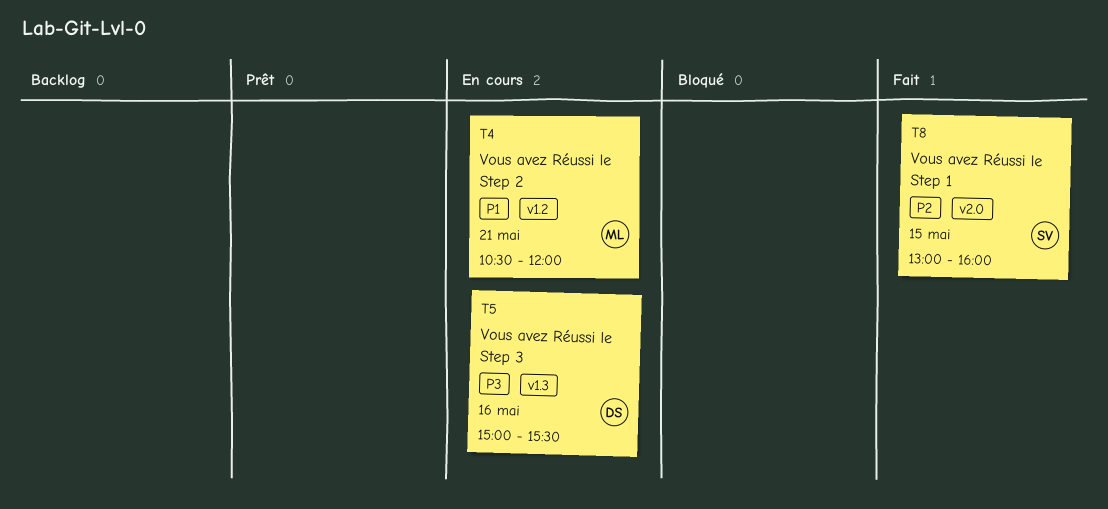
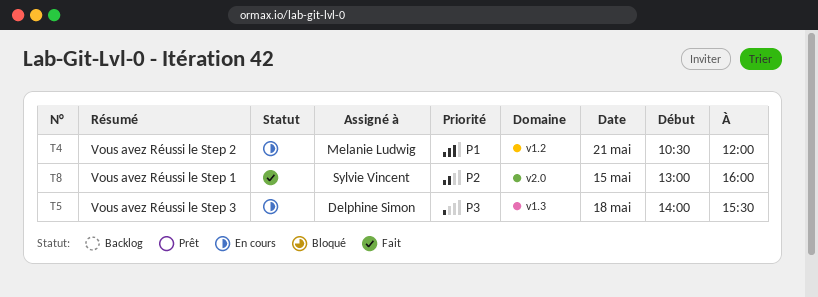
T5, day: May 16 -> May 18
T5, begins: 15:00 -> 14:00

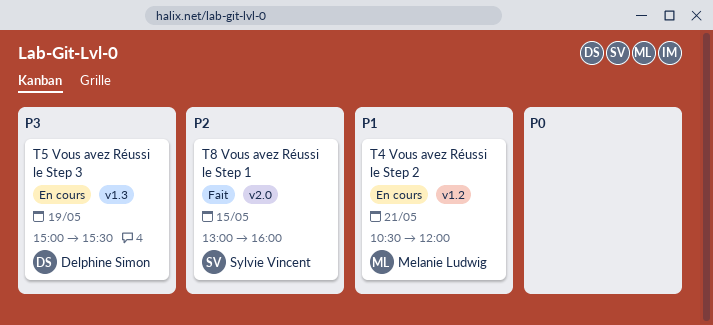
T5, day: May 18 -> May 19
T5, begins: 14:00 -> 15:00

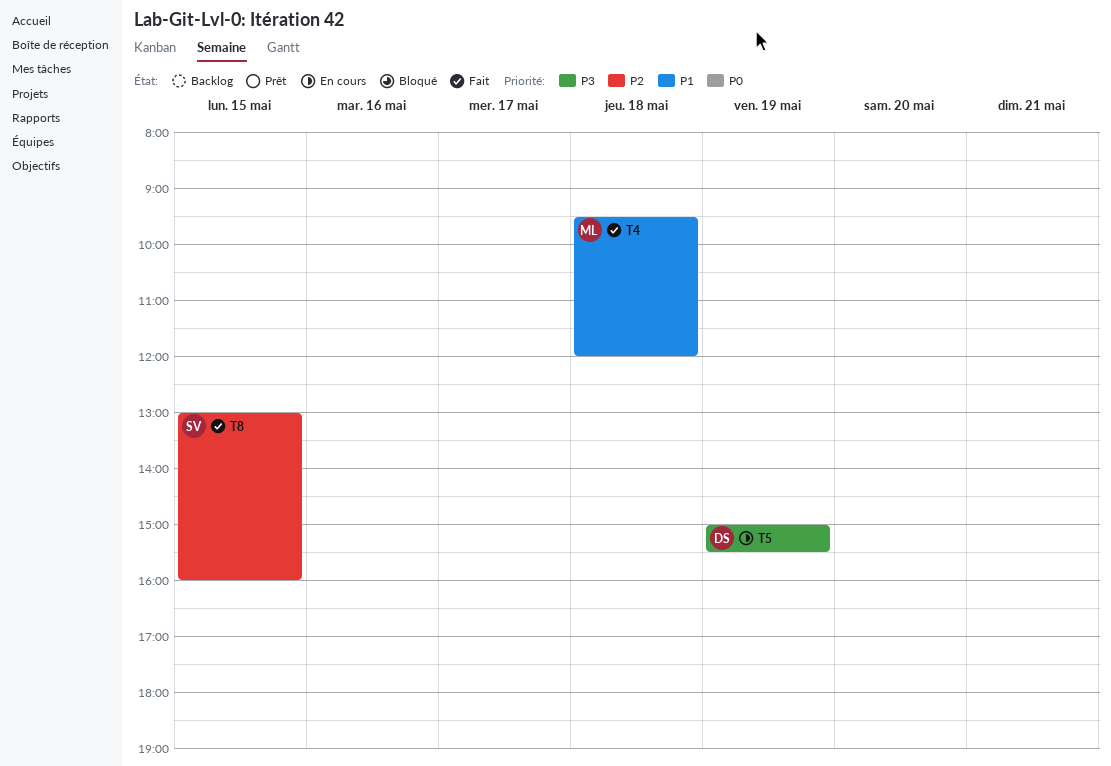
T4, status: En cours -> Fait
T4, day: May 21 -> May 18
T4, begins: 10:30 -> 09:30

